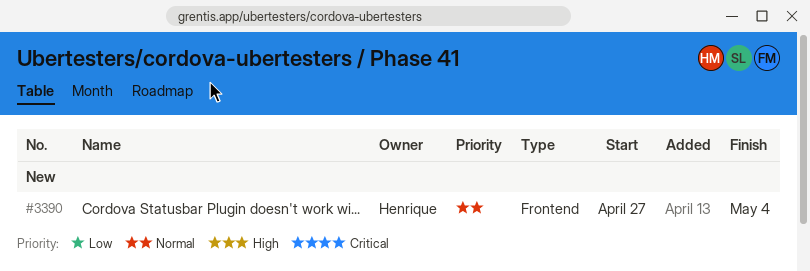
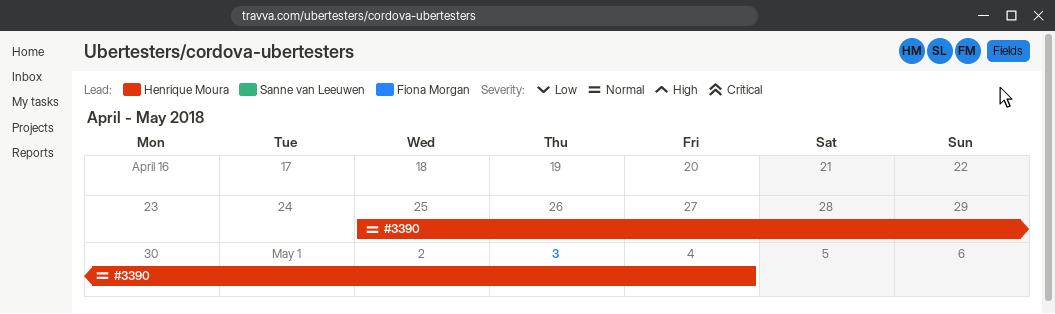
#3390, start: Apr 27 -> Apr 25

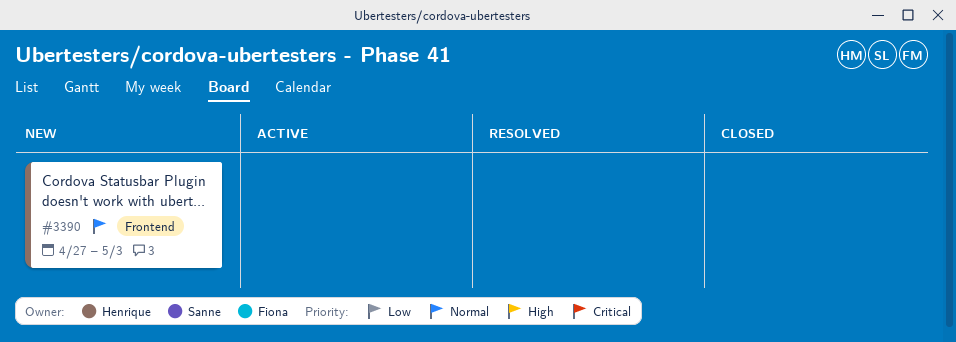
#3390, start: Apr 25 -> Apr 27
#3390, due: May 4 -> May 3

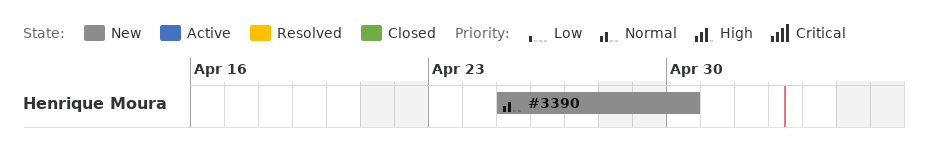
#3390, start: Apr 27 -> Apr 25
#3390, due: May 3 -> Apr 30

